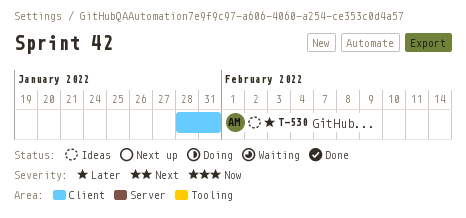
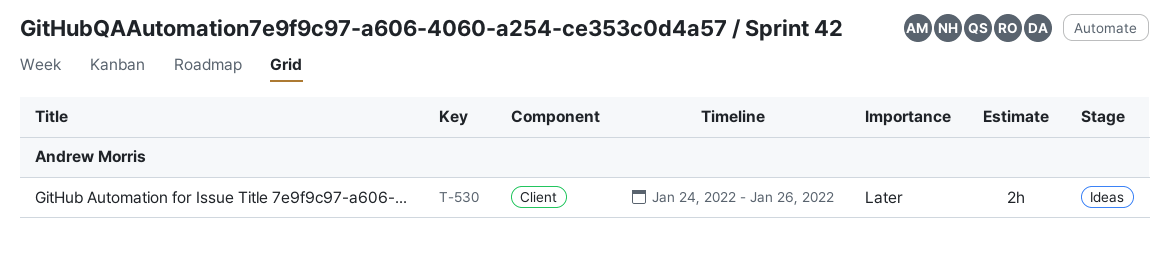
T-530, start: Jan 28 -> Jan 24
T-530, due: Jan 31 -> Jan 26

